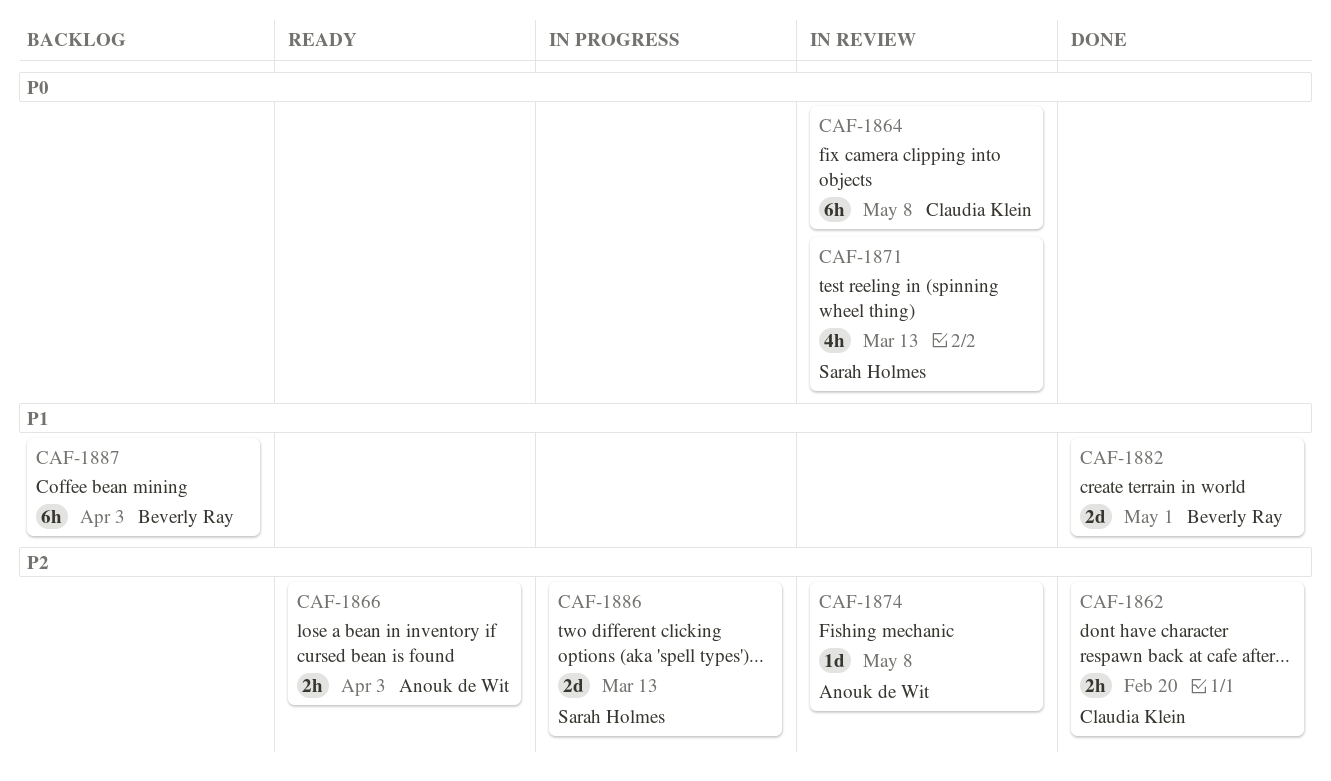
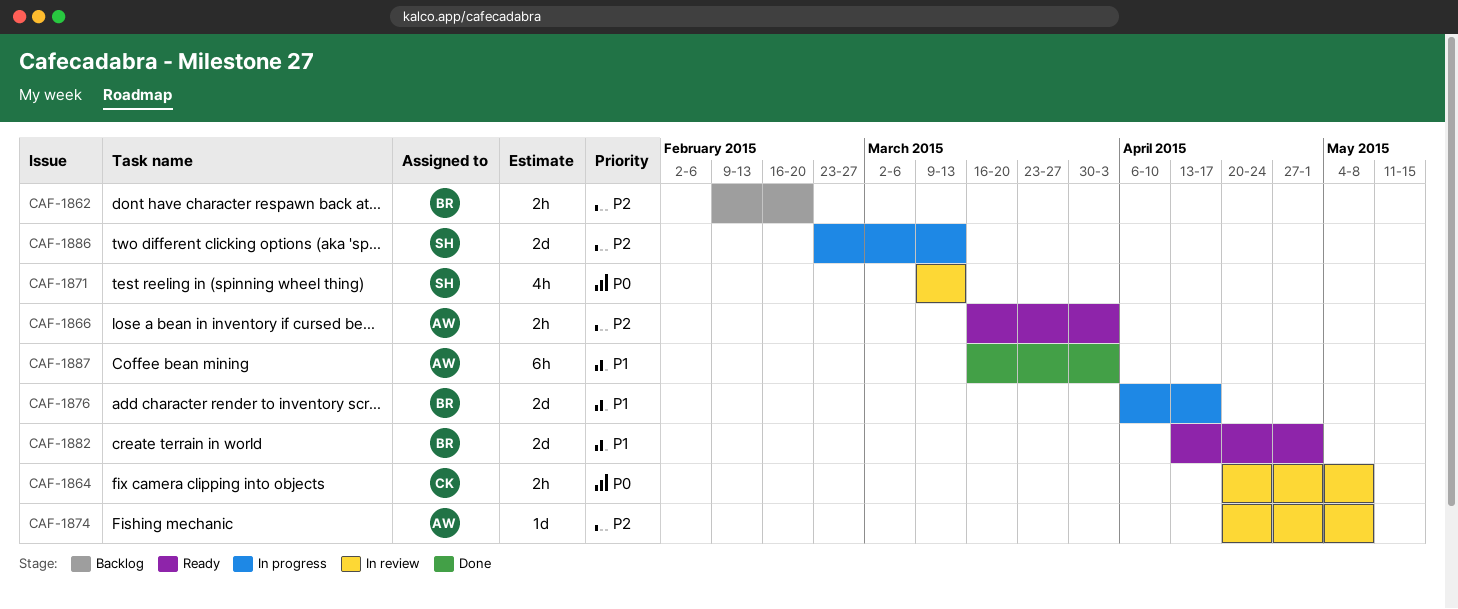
CAF-1862, status: Done -> Backlog
CAF-1862, owner: Claudia Klein -> Beverly Ray
CAF-1864, estimate: 6h -> 2h
CAF-1876: none -> present
CAF-1882, status: Done -> Ready
CAF-1887, status: Backlog -> Done
CAF-1887, owner: Beverly Ray -> Anouk de Wit

